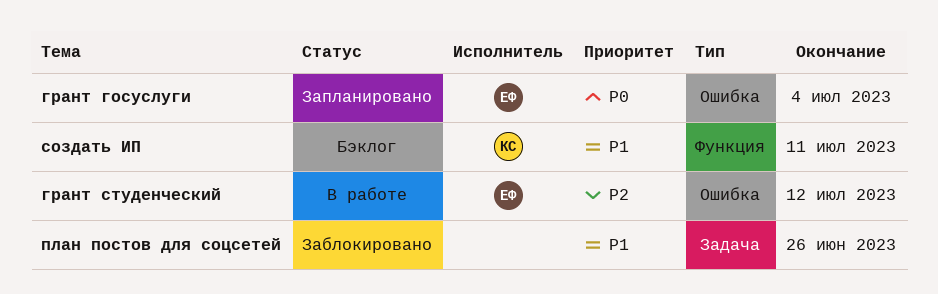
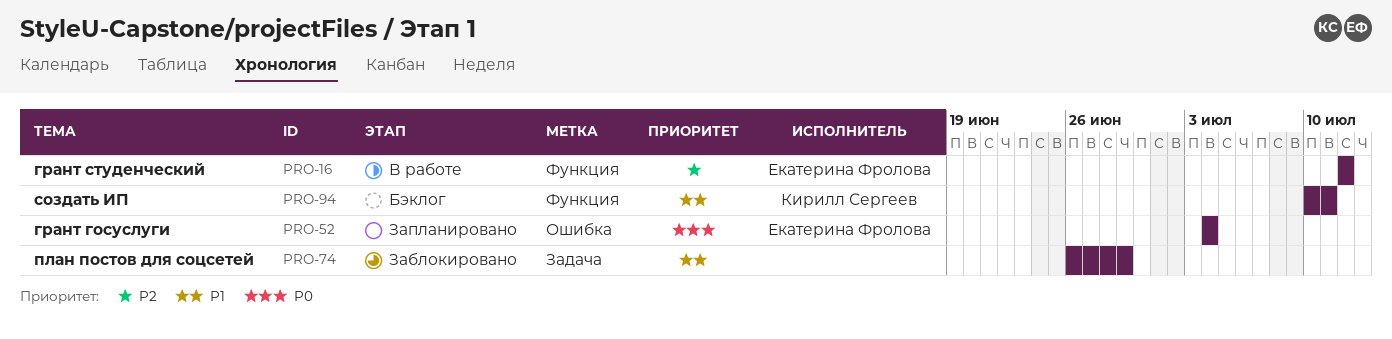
грант студенческий, label: Ошибка -> Функция
план постов для соцсетей, due: Jun 26 -> Jun 29

